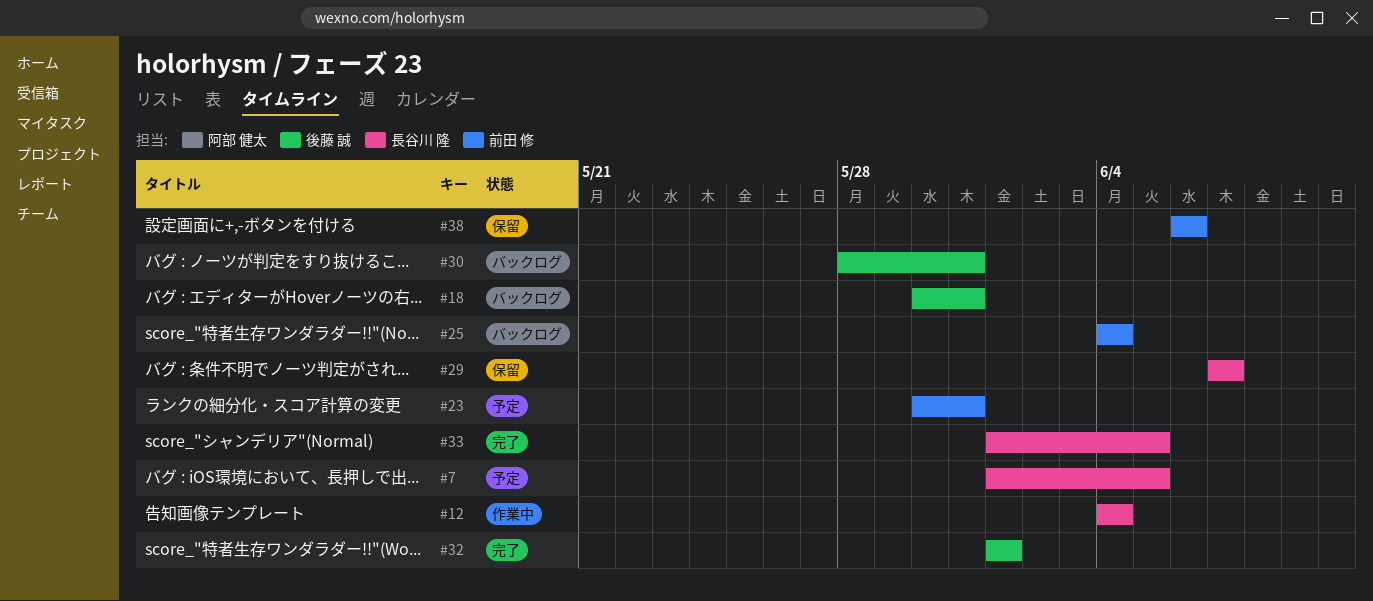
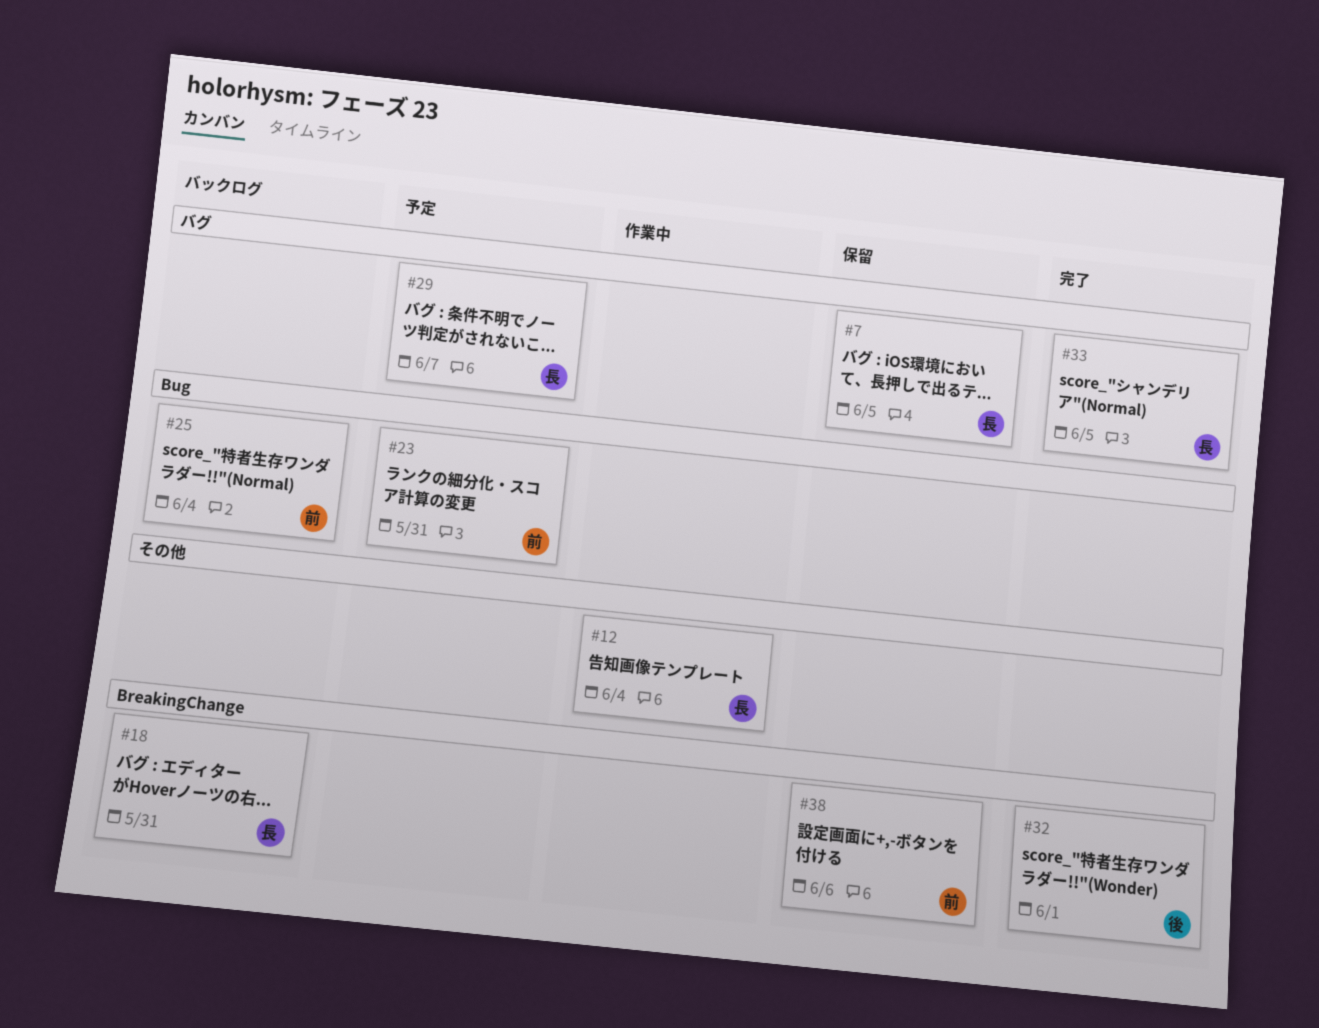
#7, status: 予定 -> 保留
#18, owner: 後藤 誠 -> 長谷川 隆
#29, status: 保留 -> 予定
#30: present -> none

